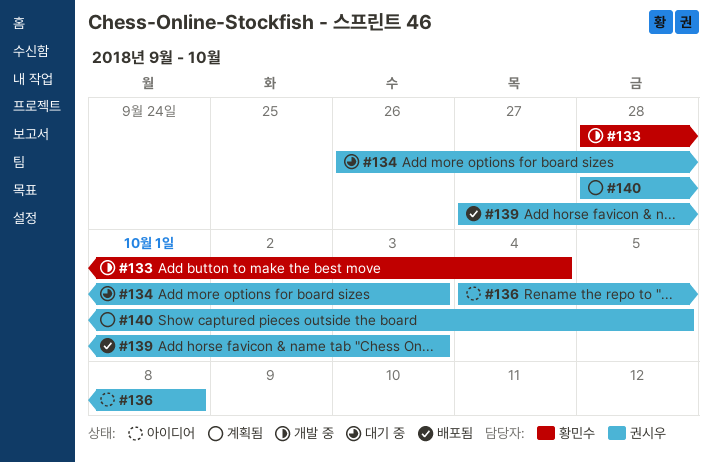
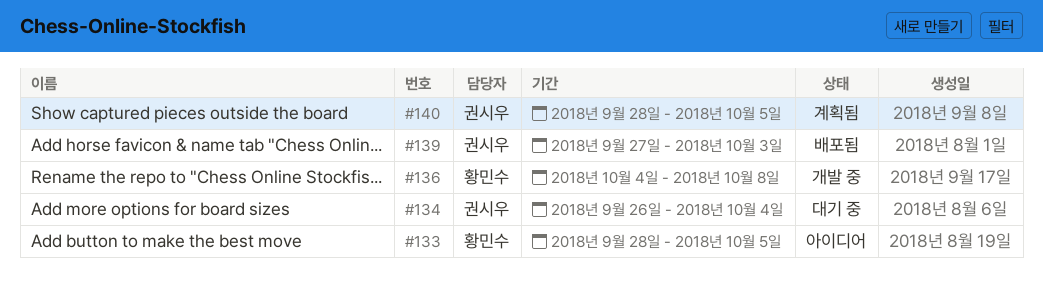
#133, status: 개발 중 -> 아이디어
#133, due: Oct 4 -> Oct 5
#134, due: Oct 3 -> Oct 4
#136, status: 아이디어 -> 개발 중
#136, owner: 권시우 -> 황민수

